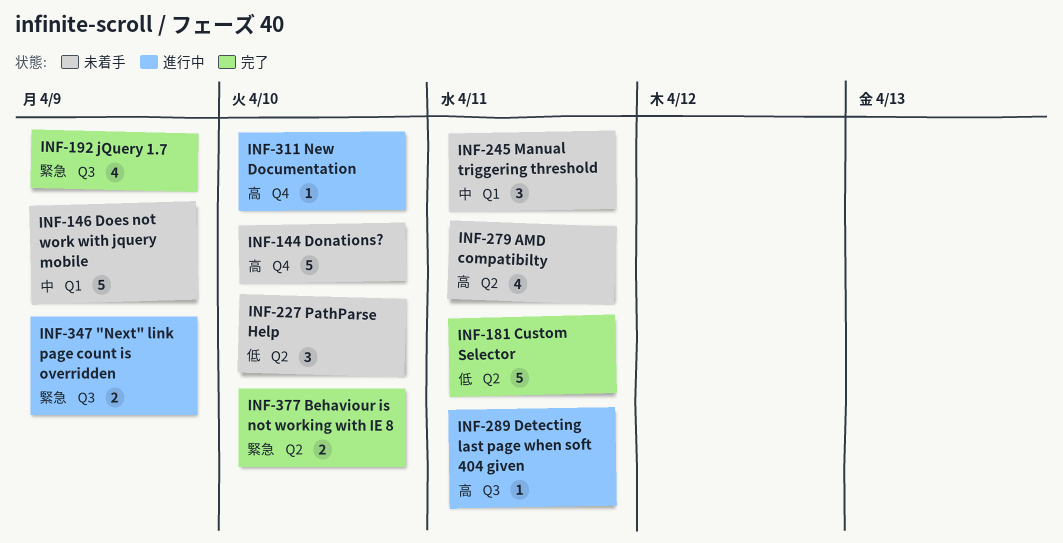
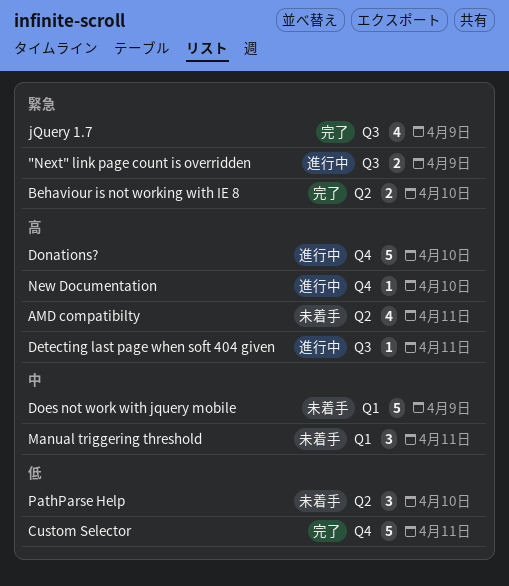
Custom Selector, label: Q2 -> Q4
Donations?, status: 未着手 -> 進行中

